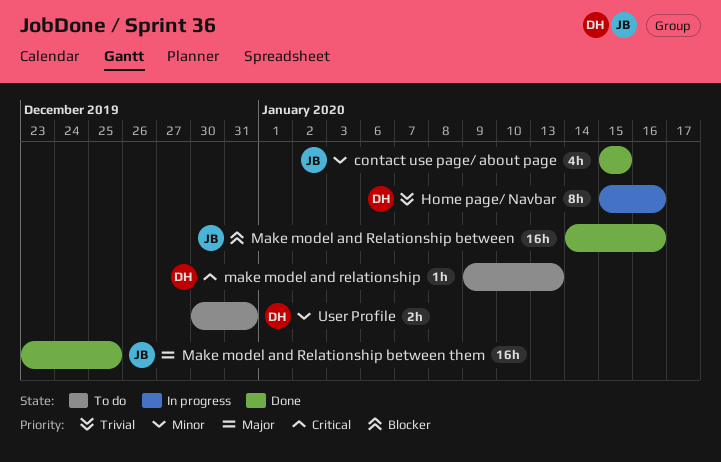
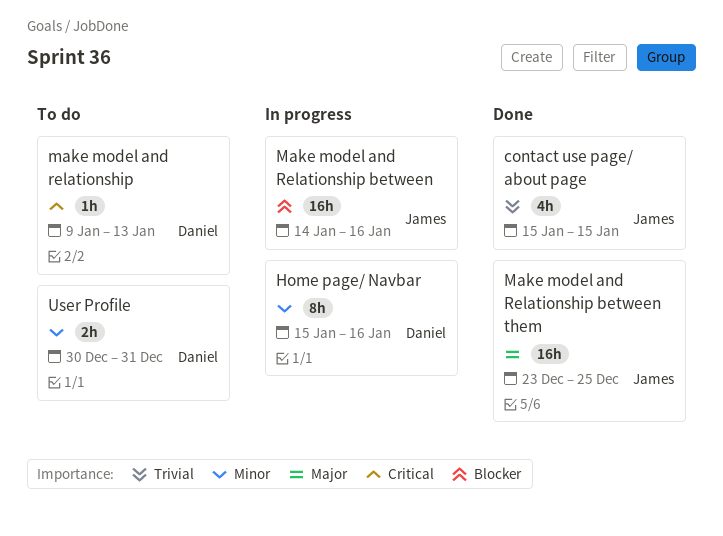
contact use page/ about page, priority: Minor -> Trivial
Home page/ Navbar, priority: Trivial -> Minor
Make model and Relationship between, status: Done -> In progress

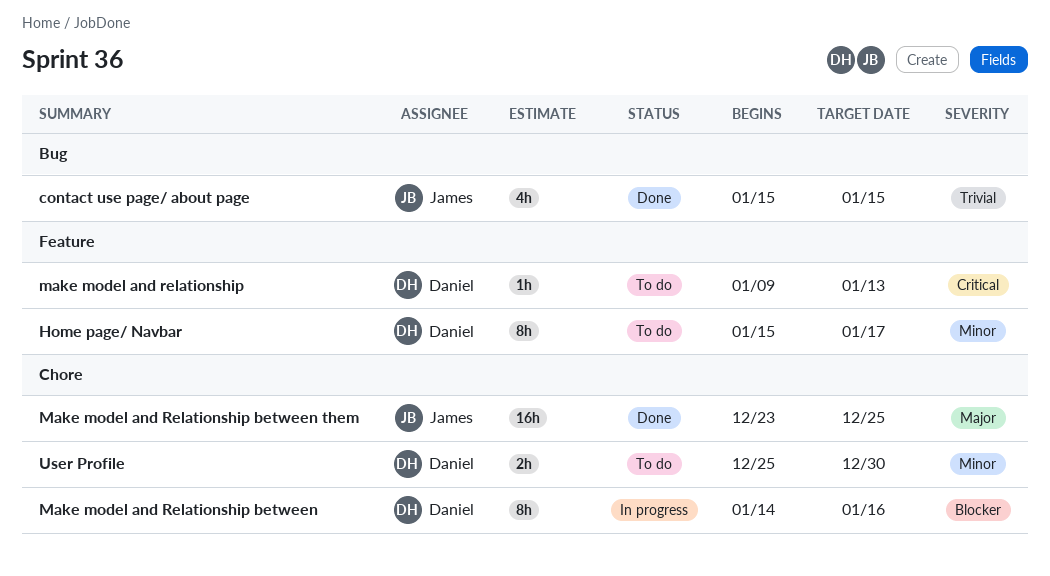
Home page/ Navbar, status: In progress -> To do
Home page/ Navbar, due: Jan 16 -> Jan 17
Make model and Relationship between, owner: James -> Daniel
Make model and Relationship between, estimate: 16h -> 8h
User Profile, start: Dec 30 -> Dec 25
User Profile, due: Dec 31 -> Dec 30

